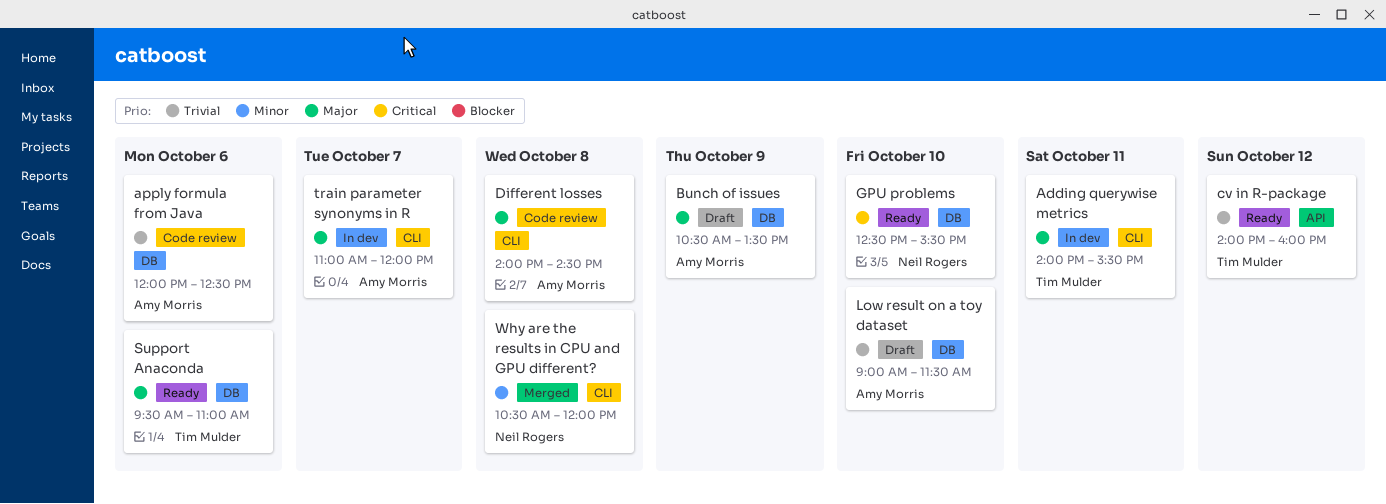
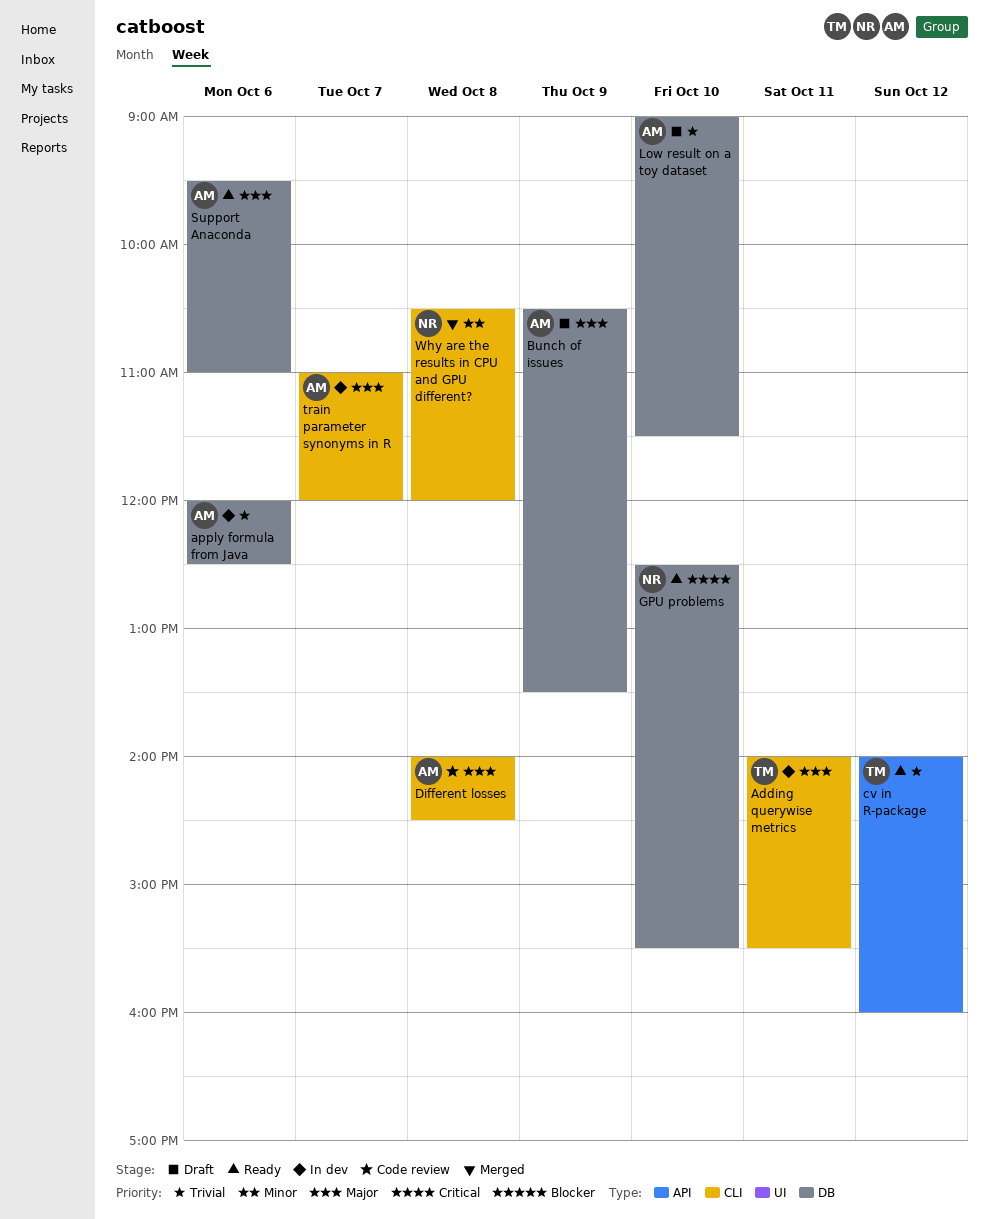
apply formula from Java, status: Code review -> In dev
Support Anaconda, owner: Tim Mulder -> Amy Morris

